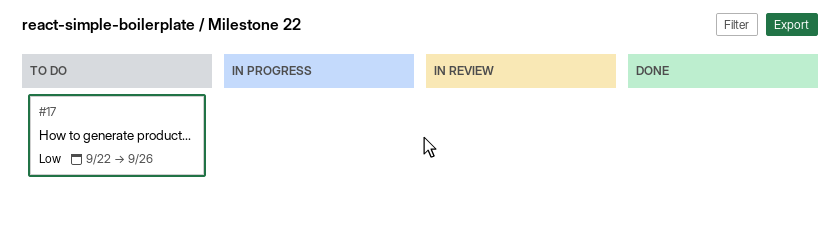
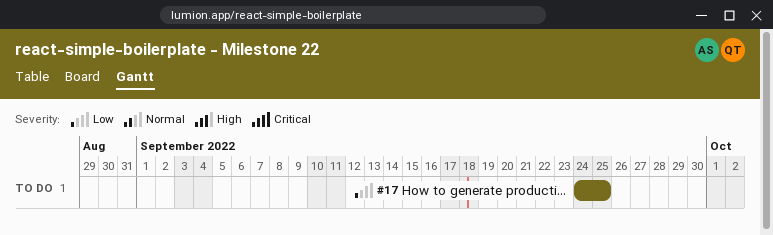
#17, start: Sep 22 -> Sep 24
#17, due: Sep 26 -> Sep 25

